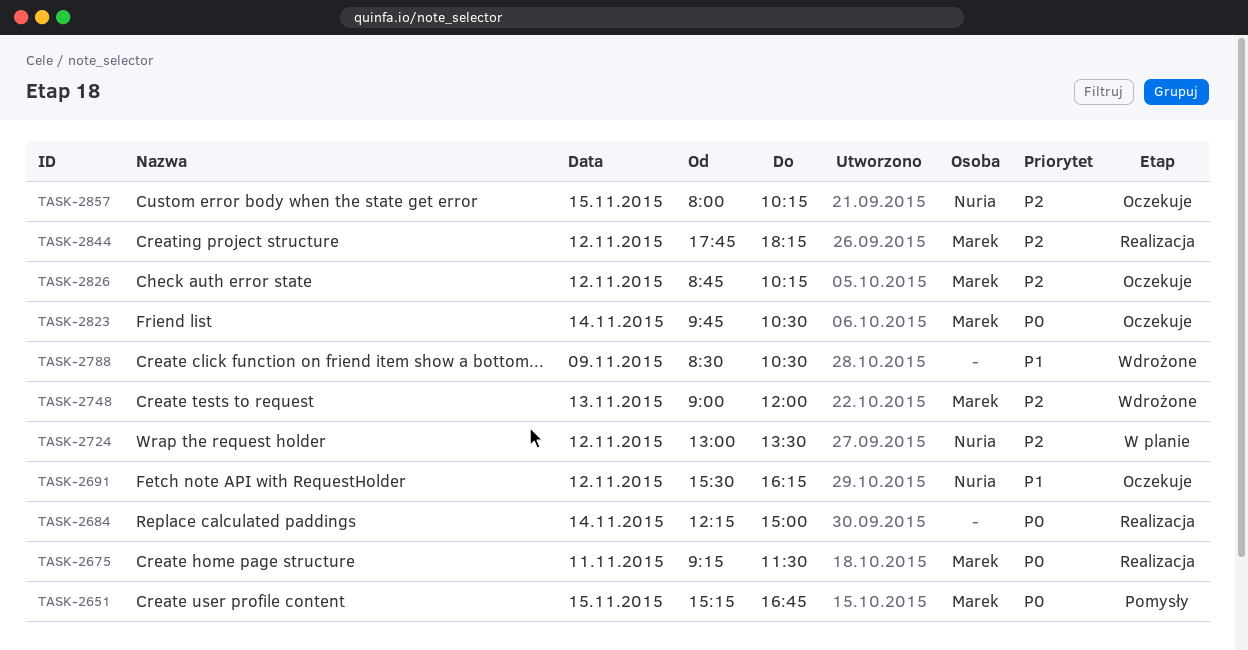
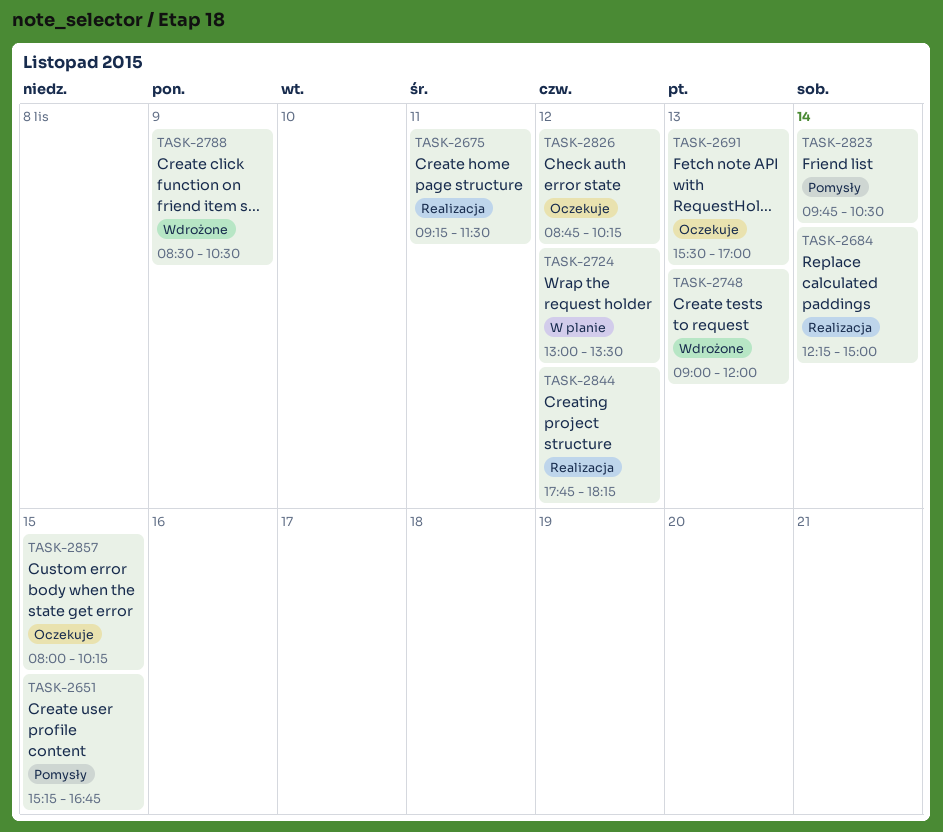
TASK-2691, day: Nov 12 -> Nov 13
TASK-2691, ends: 16:15 -> 17:00
TASK-2823, status: Oczekuje -> Pomysły

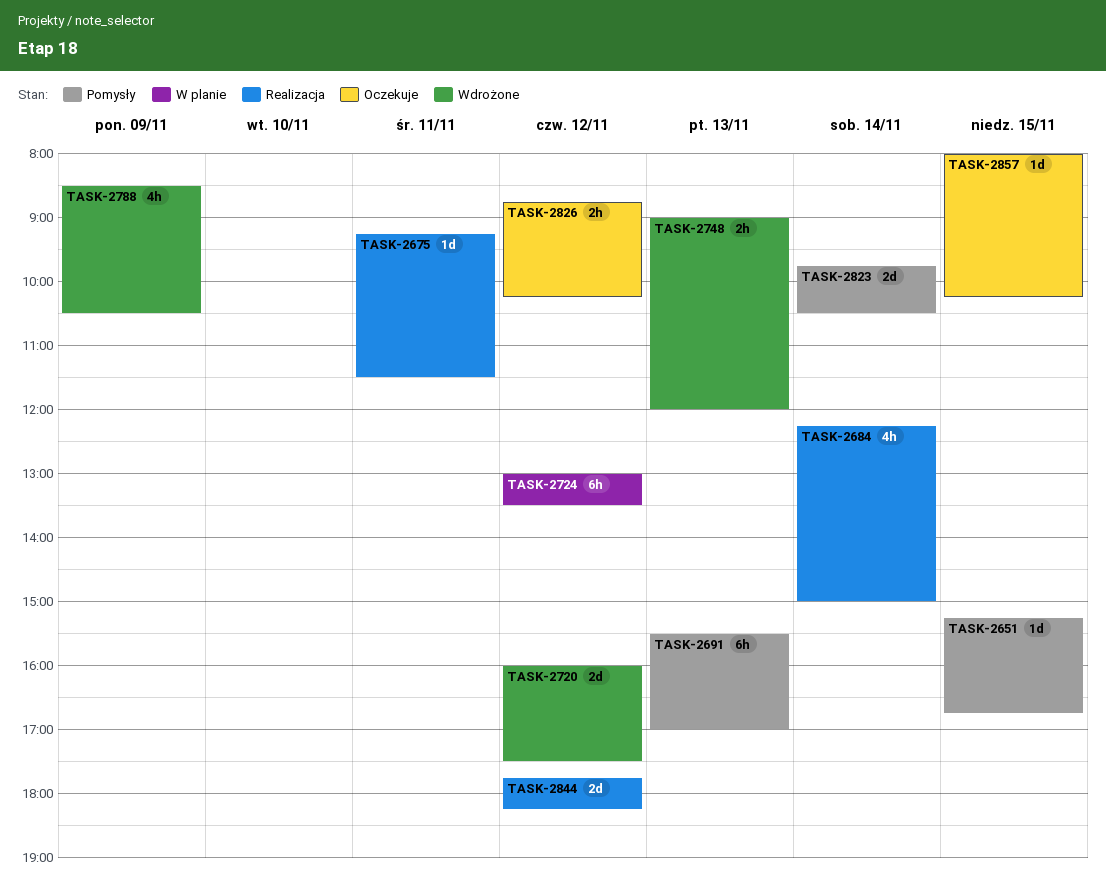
TASK-2691, status: Oczekuje -> Pomysły
TASK-2720: none -> present

